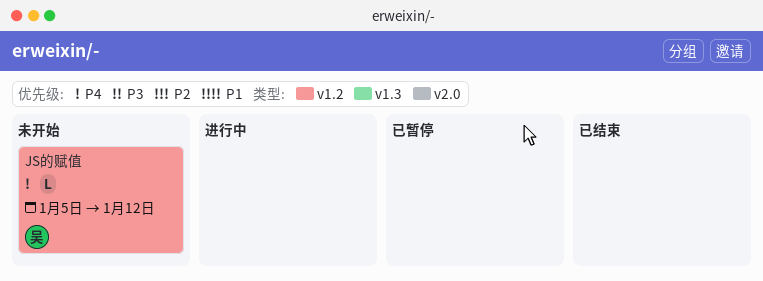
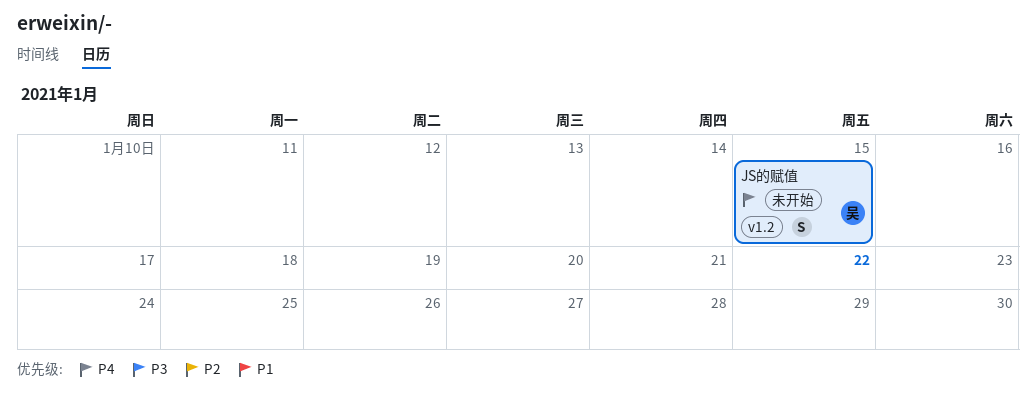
JS的赋值, estimate: L -> S
JS的赋值, due: Jan 12 -> Jan 15

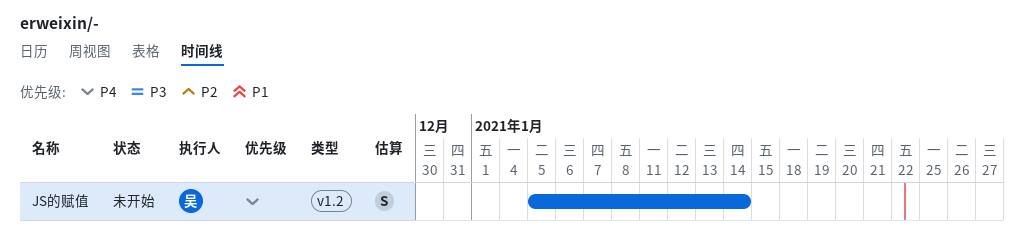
JS的赋值, due: Jan 15 -> Jan 14

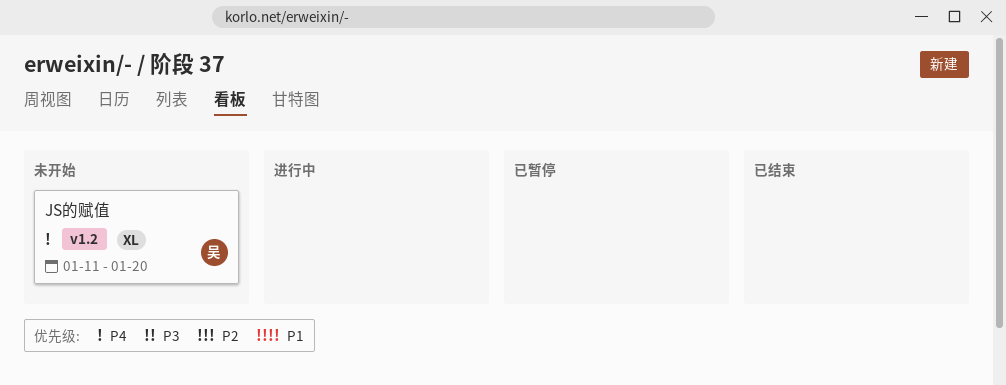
JS的赋值, estimate: S -> XL
JS的赋值, start: Jan 5 -> Jan 11
JS的赋值, due: Jan 14 -> Jan 20

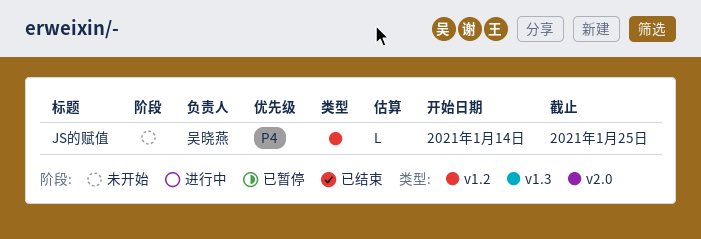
JS的赋值, estimate: XL -> L
JS的赋值, start: Jan 11 -> Jan 14
JS的赋值, due: Jan 20 -> Jan 25

